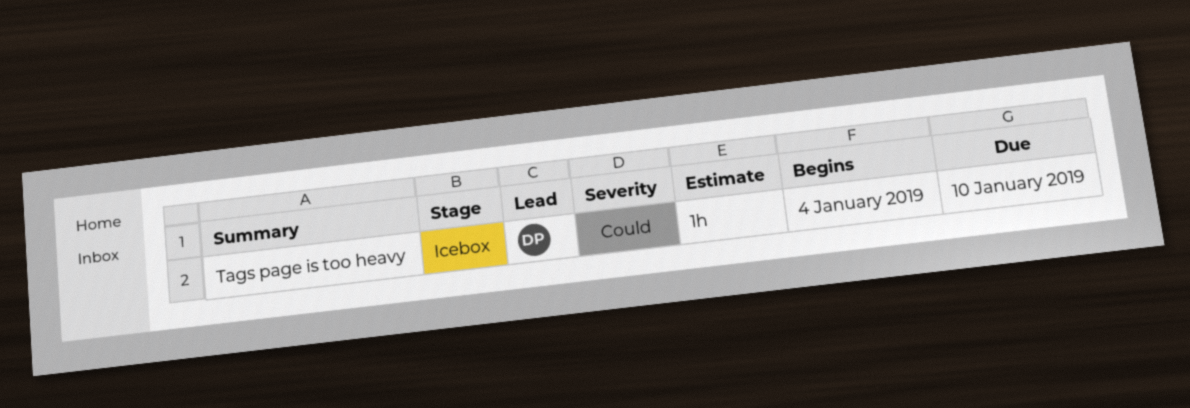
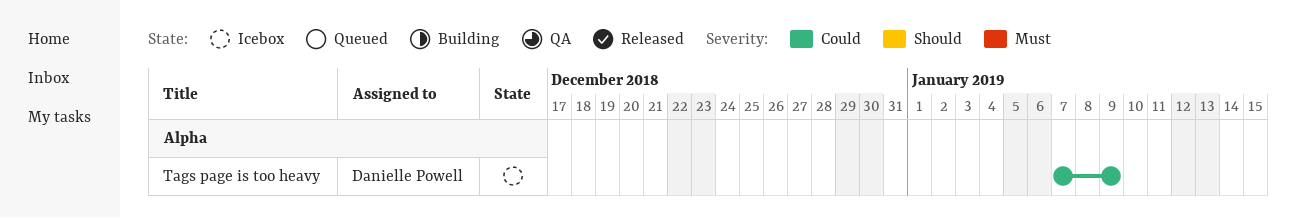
Tags page is too heavy, start: Jan 4 -> Jan 7
Tags page is too heavy, due: Jan 10 -> Jan 9

